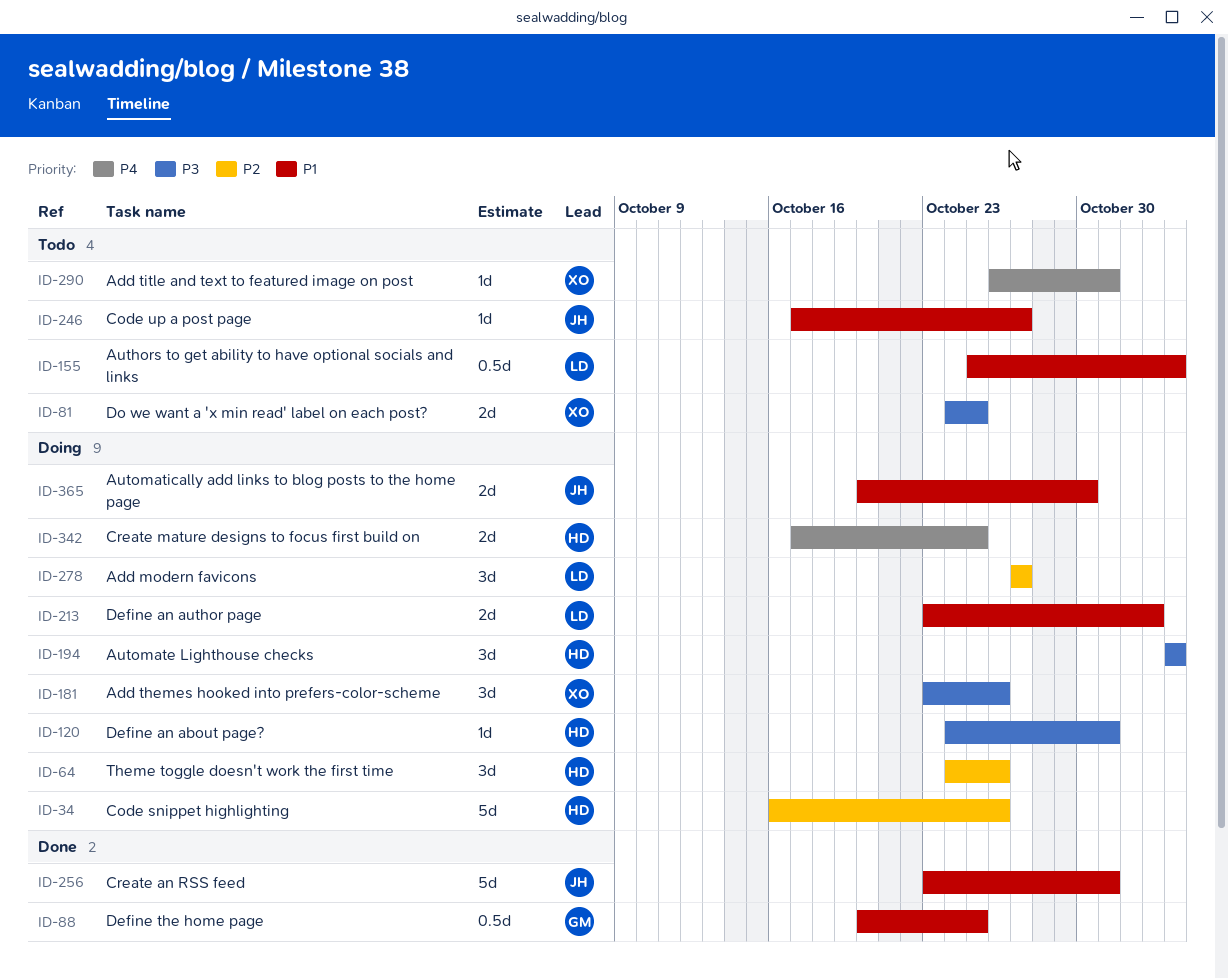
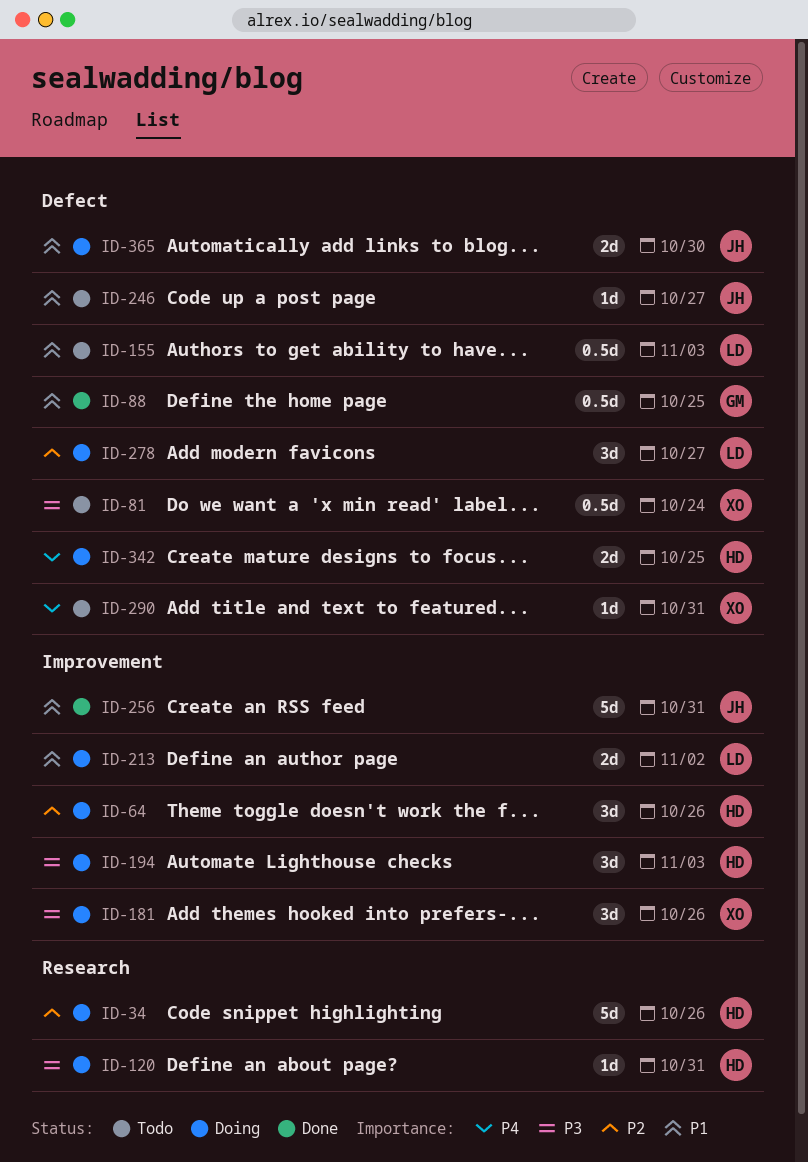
ID-81, estimate: 2d -> 0.5d
ID-81, due: Oct 25 -> Oct 24

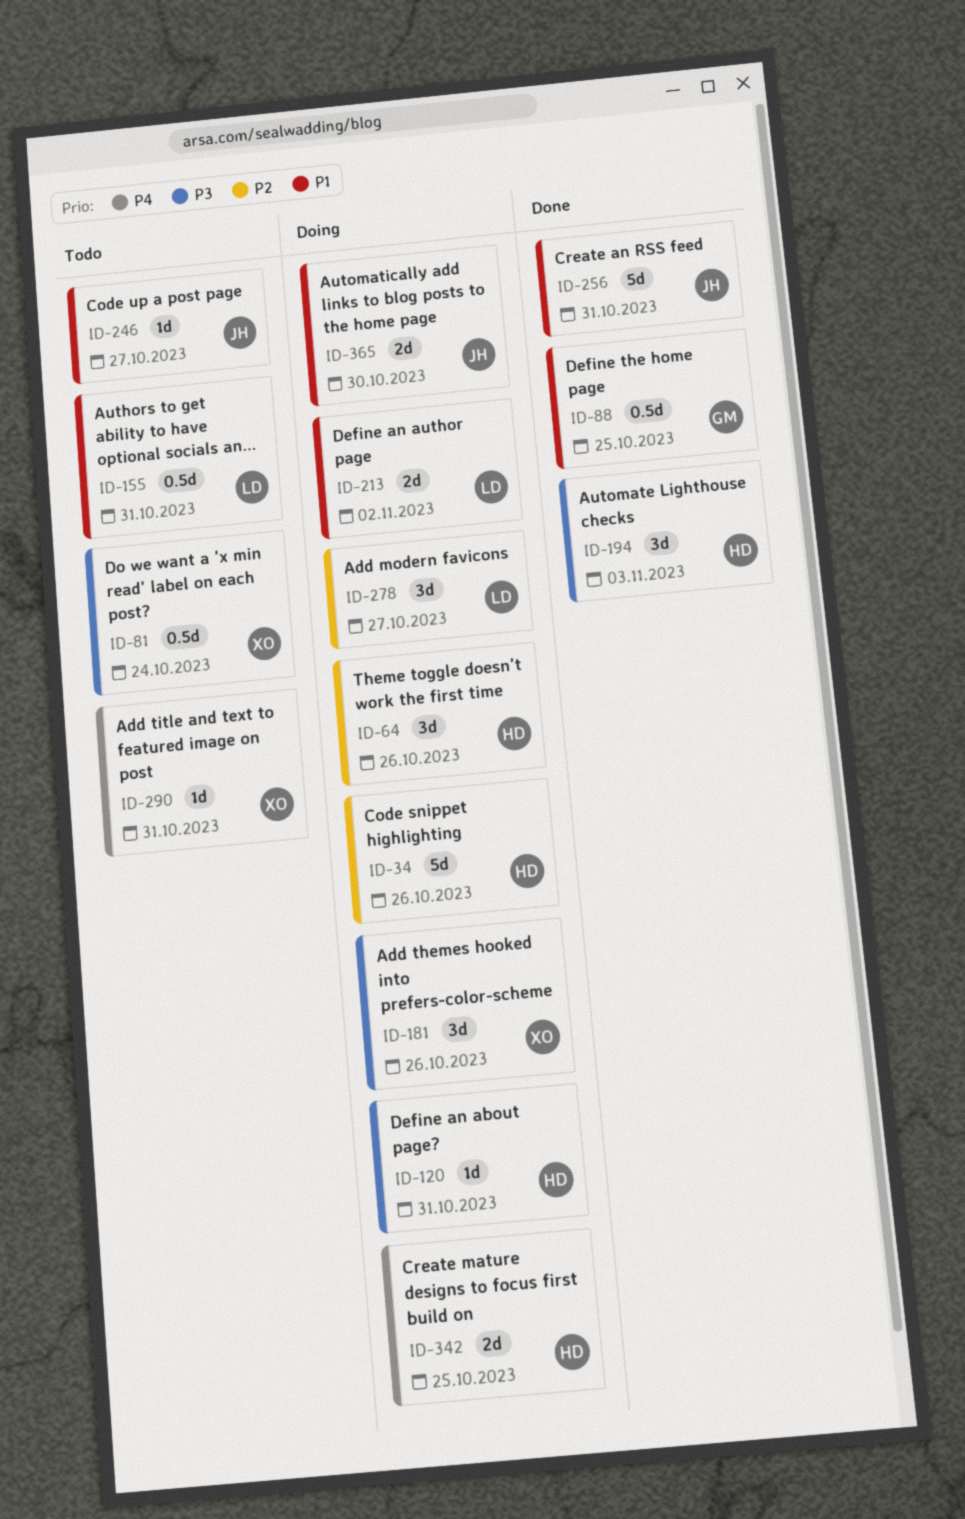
ID-155, due: Nov 3 -> Oct 31
ID-194, status: Doing -> Done

